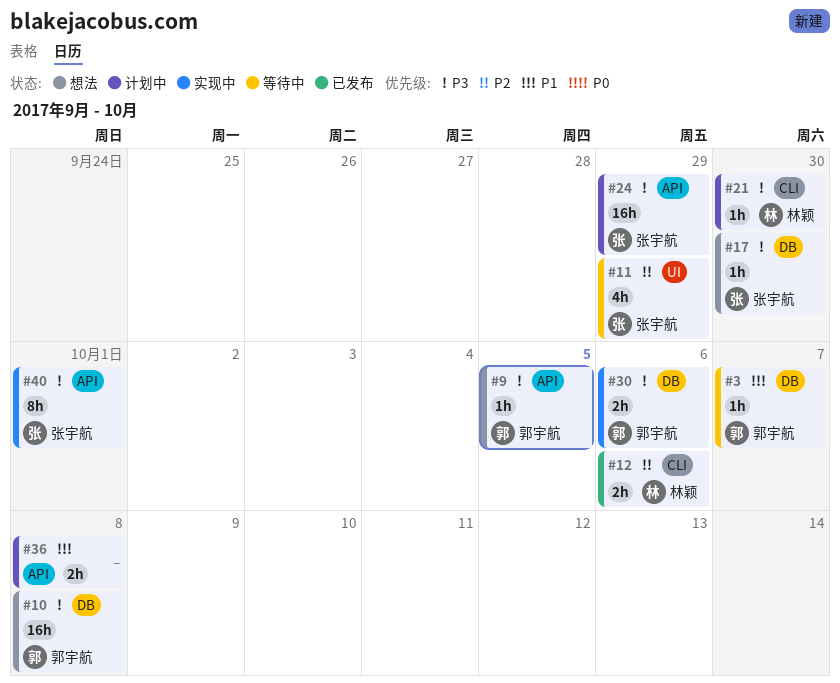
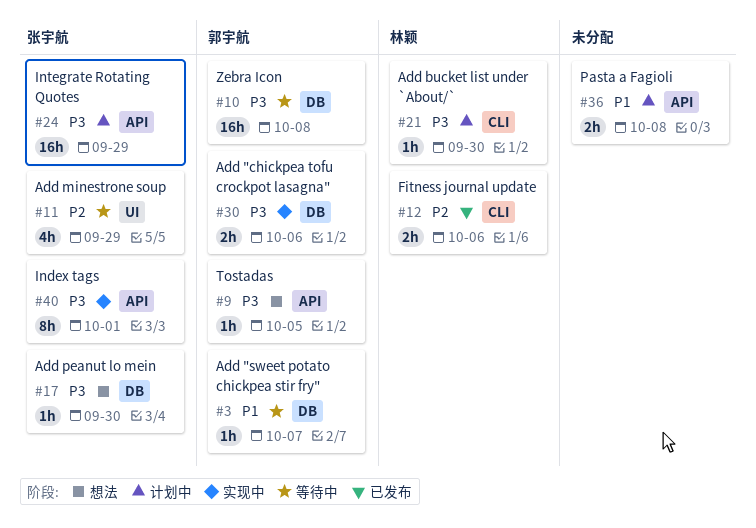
#10, status: 想法 -> 等待中

